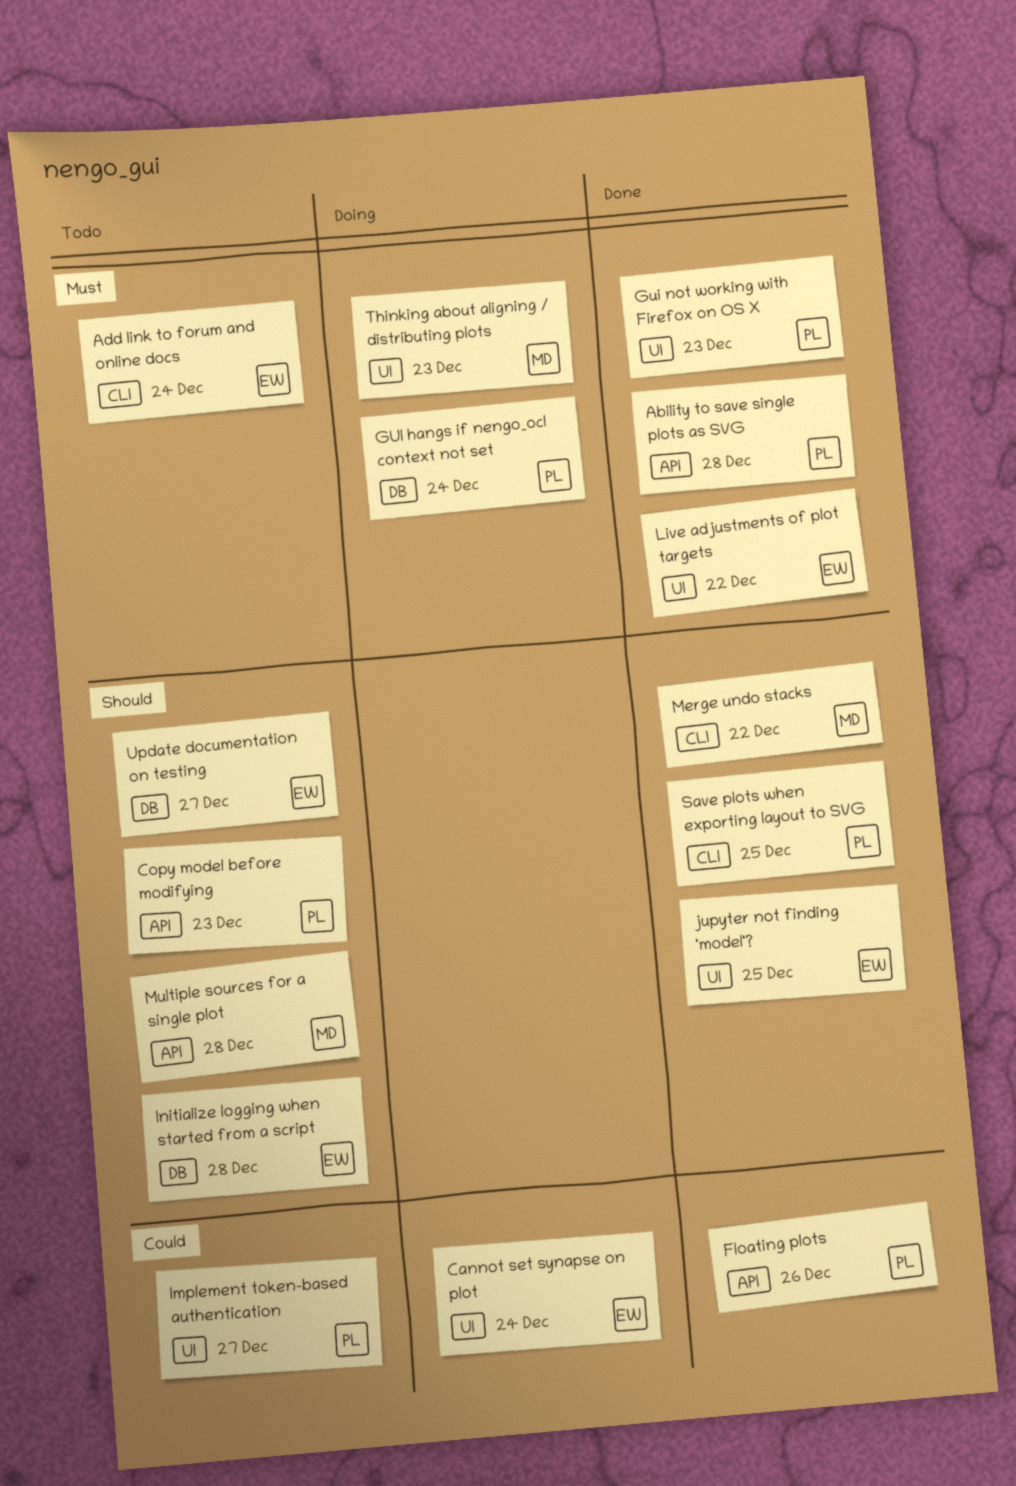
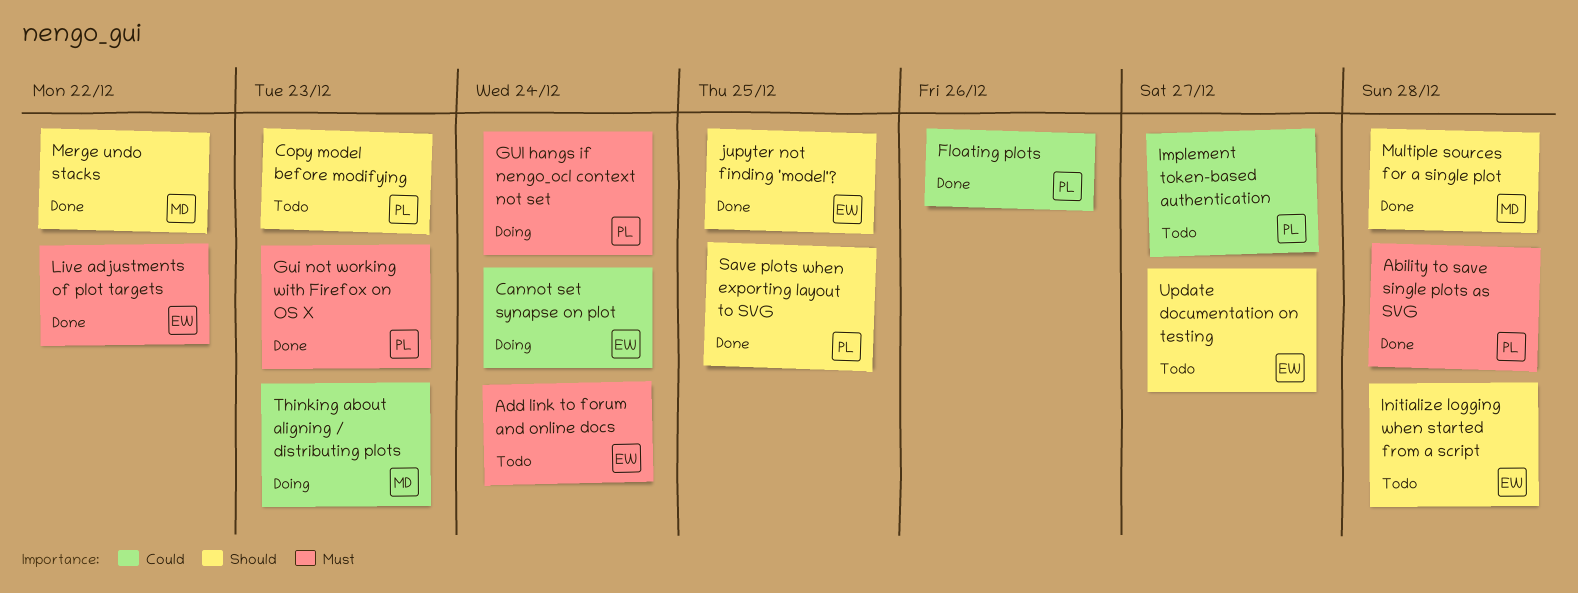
Multiple sources for a single plot, status: Todo -> Done
Thinking about aligning / distributing plots, priority: Must -> Could

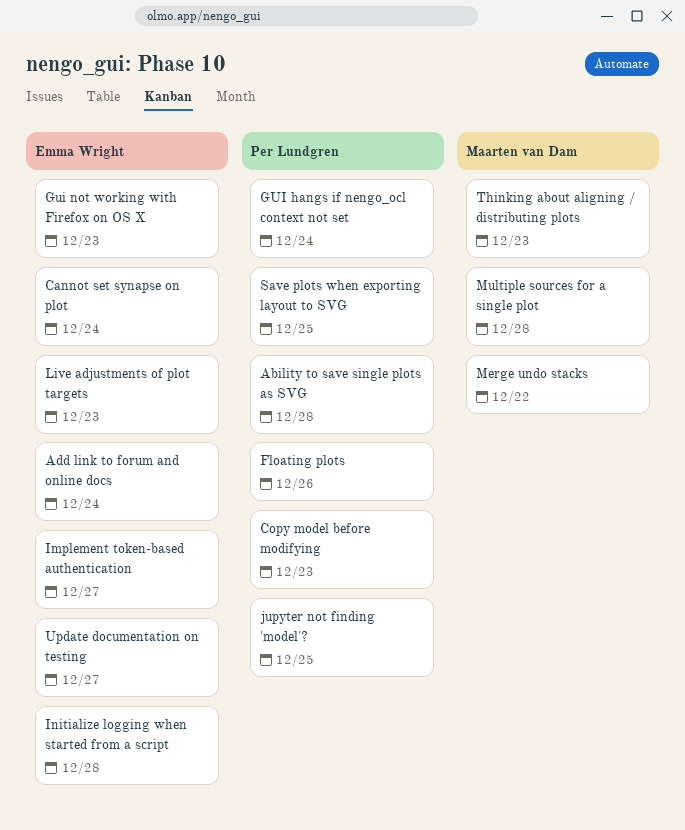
Gui not working with Firefox on OS X, owner: Per Lundgren -> Emma Wright
Implement token-based authentication, owner: Per Lundgren -> Emma Wright
jupyter not finding 'model'?, owner: Emma Wright -> Per Lundgren
Live adjustments of plot targets, due: Dec 22 -> Dec 23

